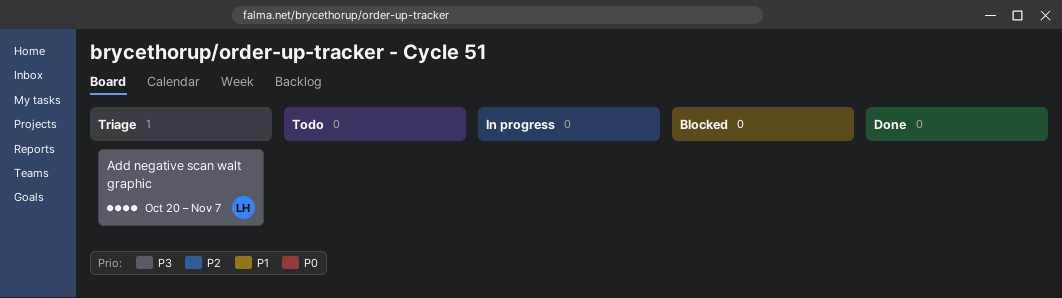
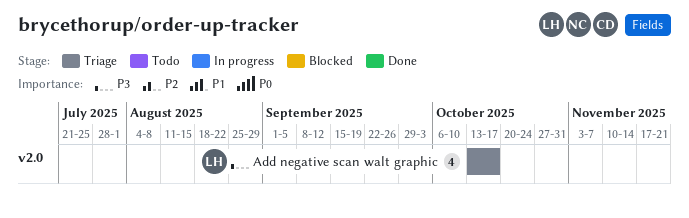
Add negative scan walt graphic, start: Oct 20 -> Oct 13
Add negative scan walt graphic, due: Nov 7 -> Oct 17

